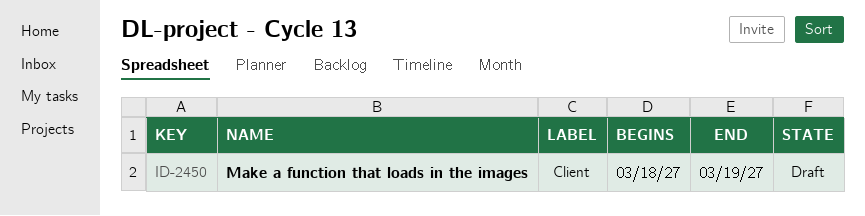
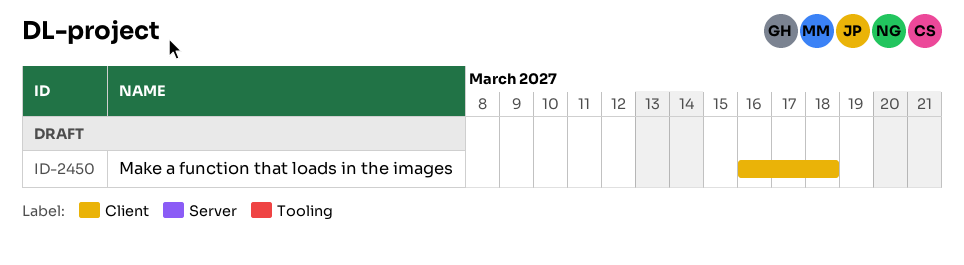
ID-2450, start: Mar 18 -> Mar 16
ID-2450, due: Mar 19 -> Mar 18

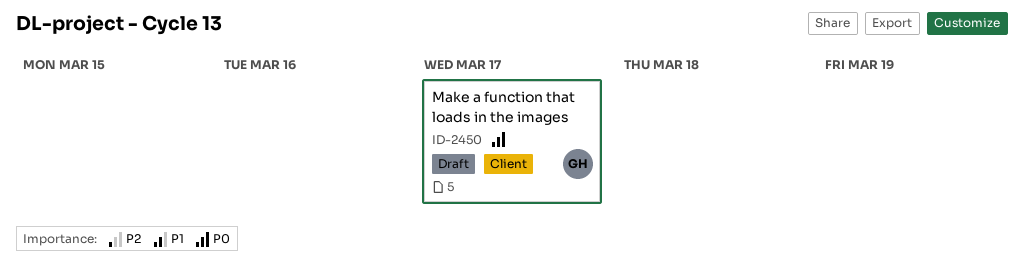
ID-2450, due: Mar 18 -> Mar 17

